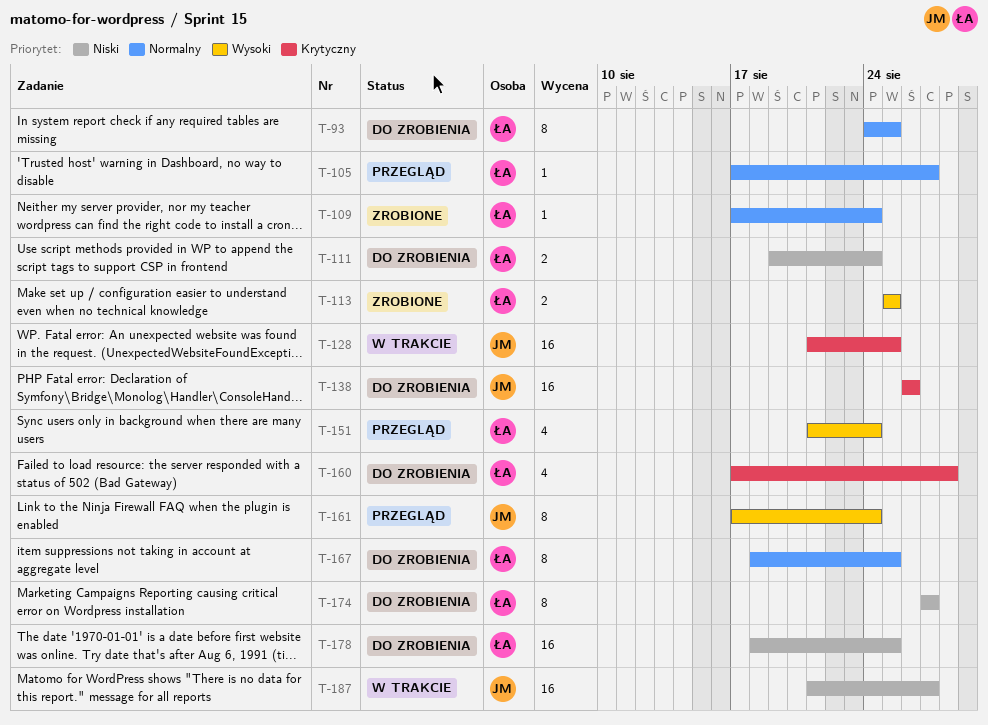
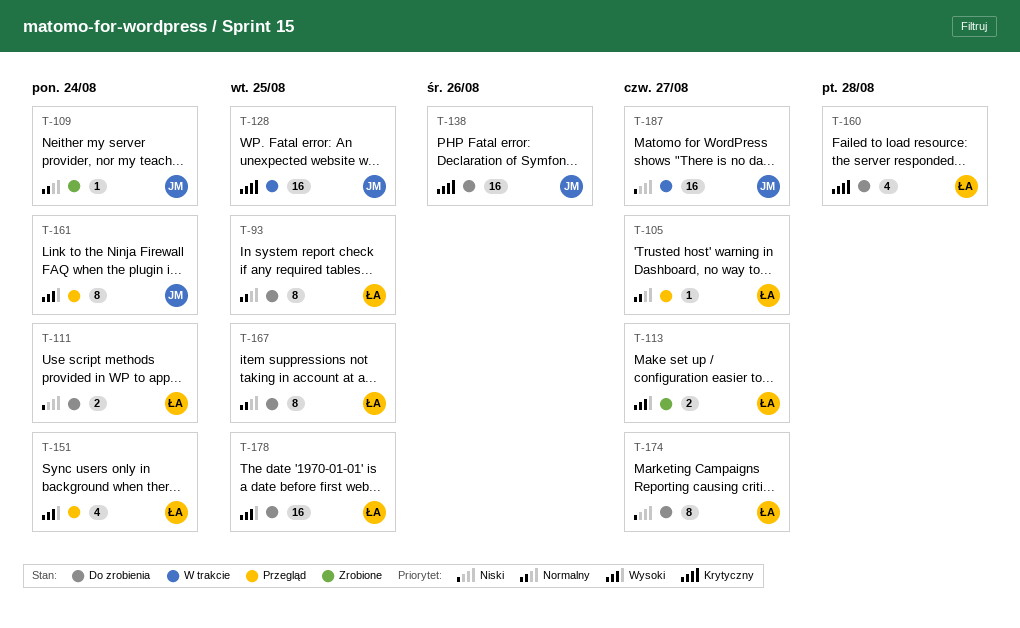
T-109, owner: ŁA -> JM
T-113, due: Aug 25 -> Aug 27
T-178, priority: Niski -> Wysoki

